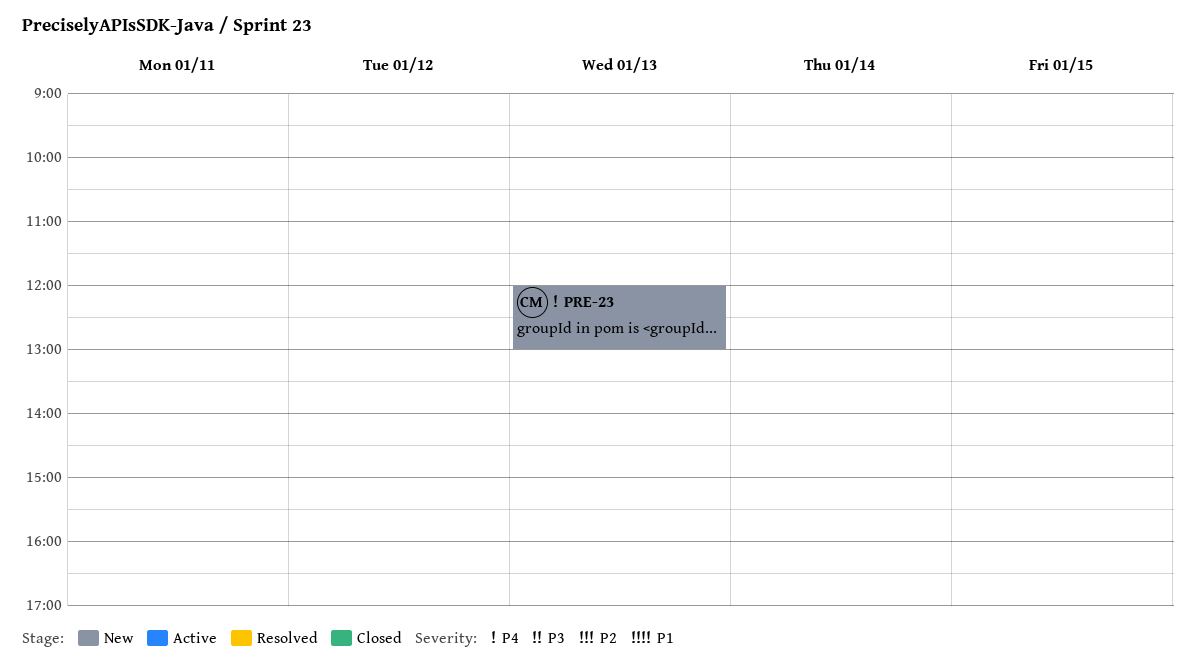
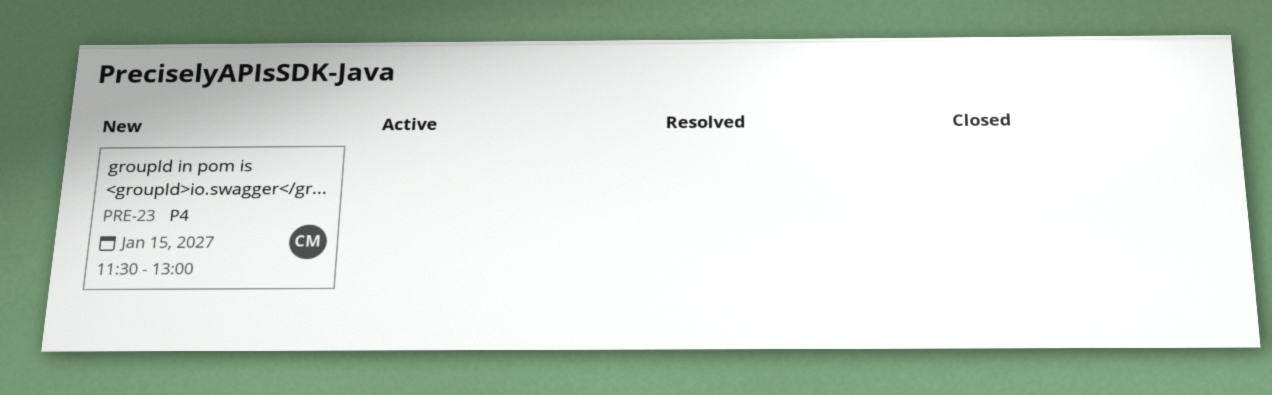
PRE-23, day: Jan 13 -> Jan 15
PRE-23, begins: 12:00 -> 11:30

